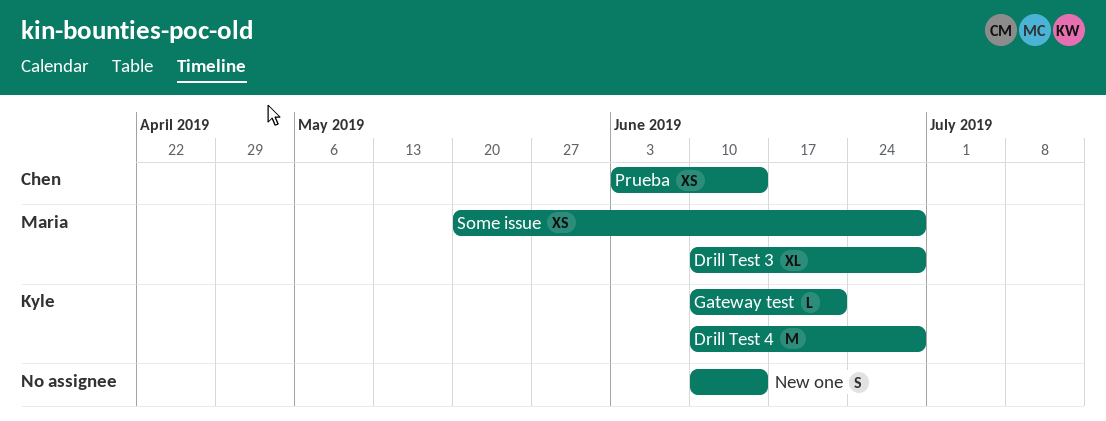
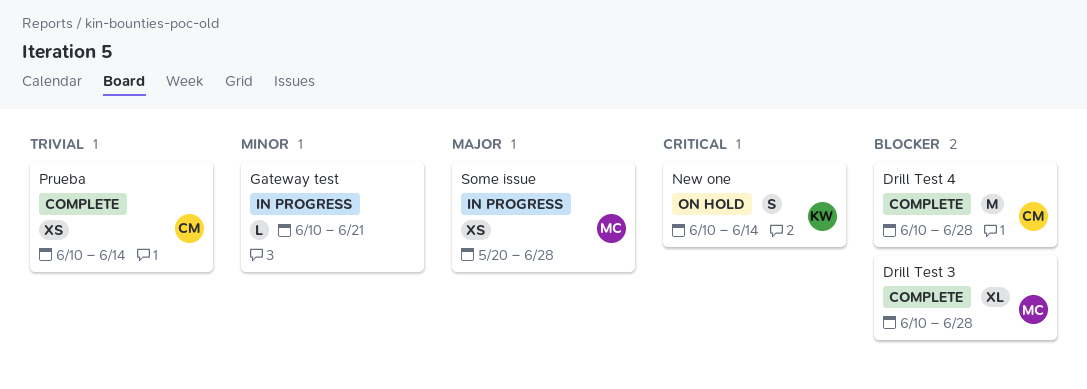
Drill Test 4, owner: Kyle -> Chen
Gateway test, owner: Kyle -> none
New one, owner: none -> Kyle
Prueba, start: Jun 3 -> Jun 10

